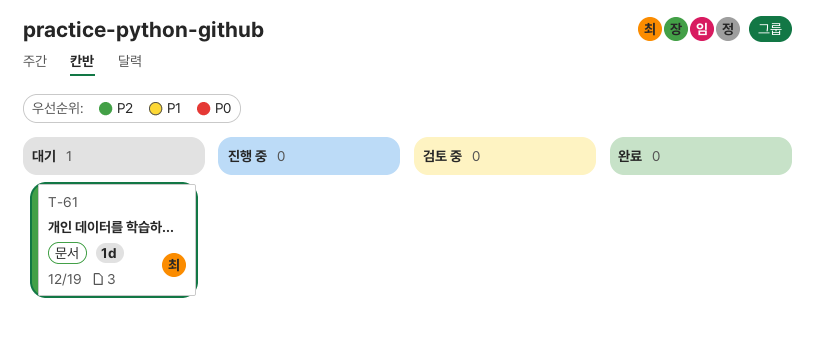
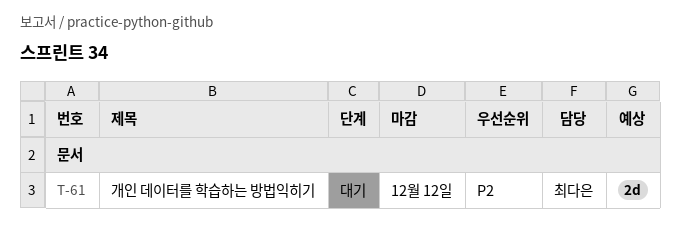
T-61, estimate: 1d -> 2d
T-61, due: Dec 19 -> Dec 12

